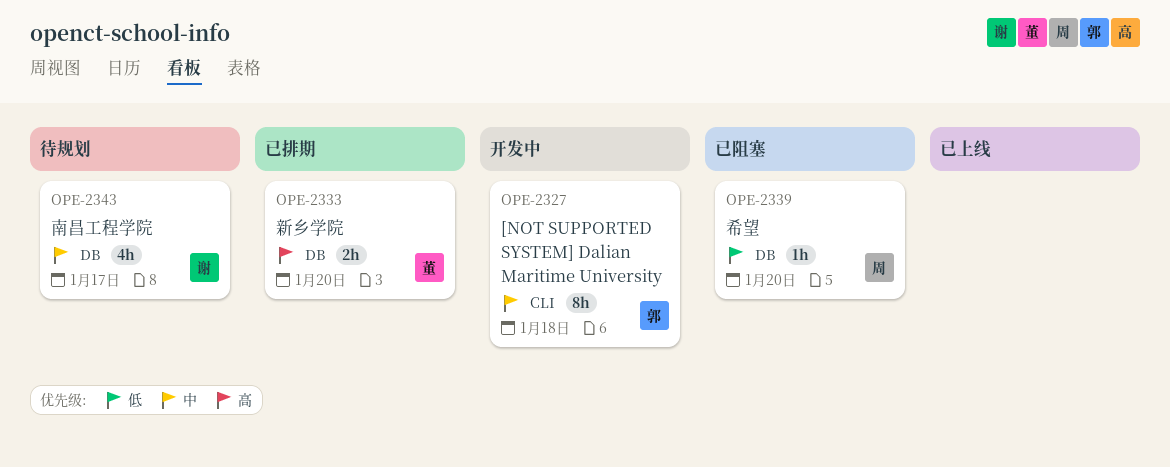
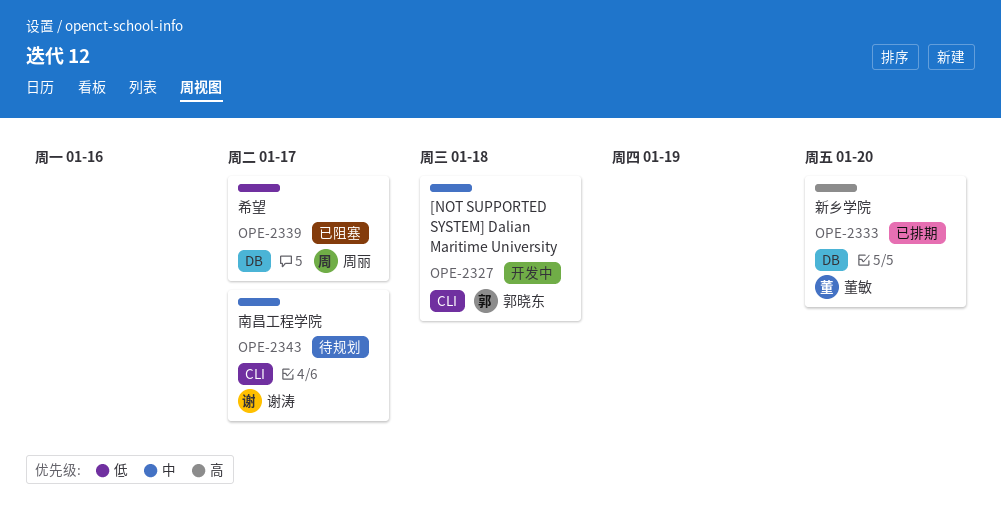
OPE-2339, due: Jan 20 -> Jan 17
OPE-2343, label: DB -> CLI

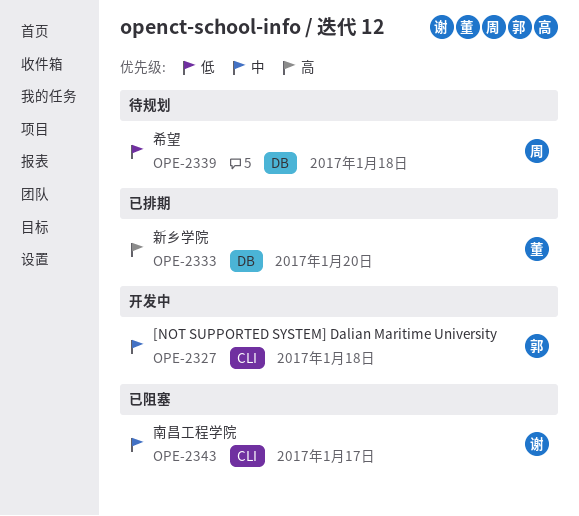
OPE-2339, status: 已阻塞 -> 待规划
OPE-2339, due: Jan 17 -> Jan 18
OPE-2343, status: 待规划 -> 已阻塞

